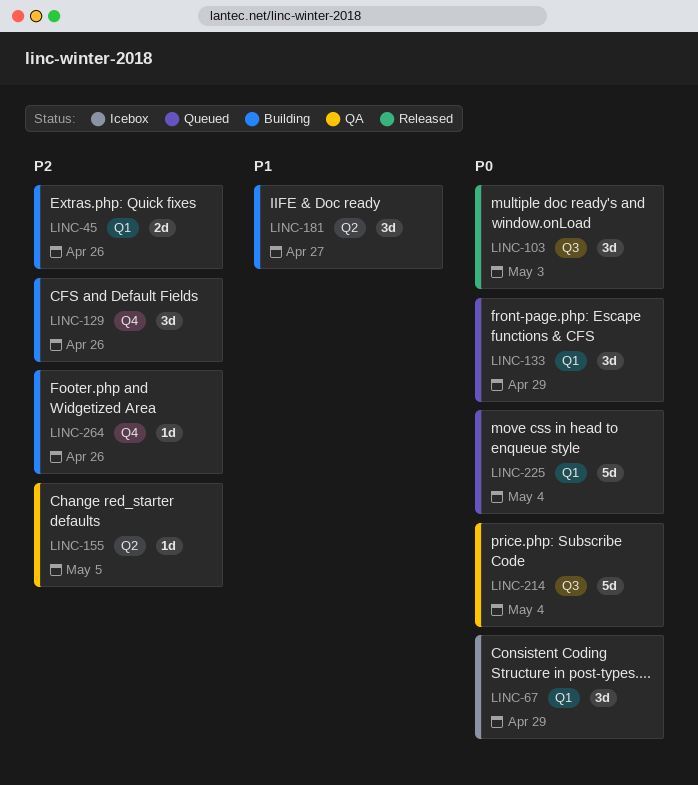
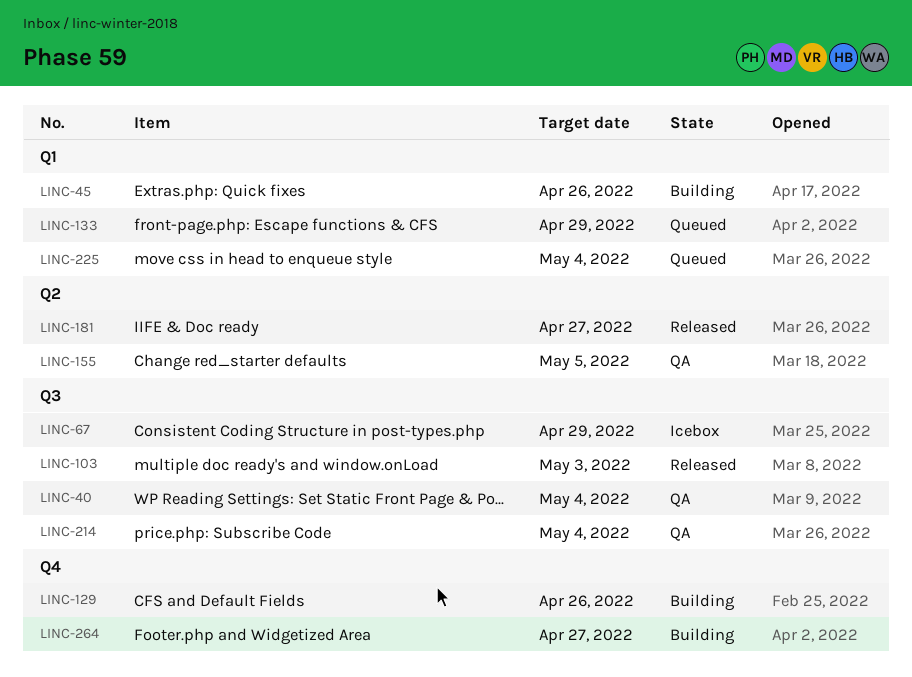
LINC-40: none -> present
LINC-67, label: Q1 -> Q3
LINC-181, status: Building -> Released
LINC-264, due: Apr 26 -> Apr 27

